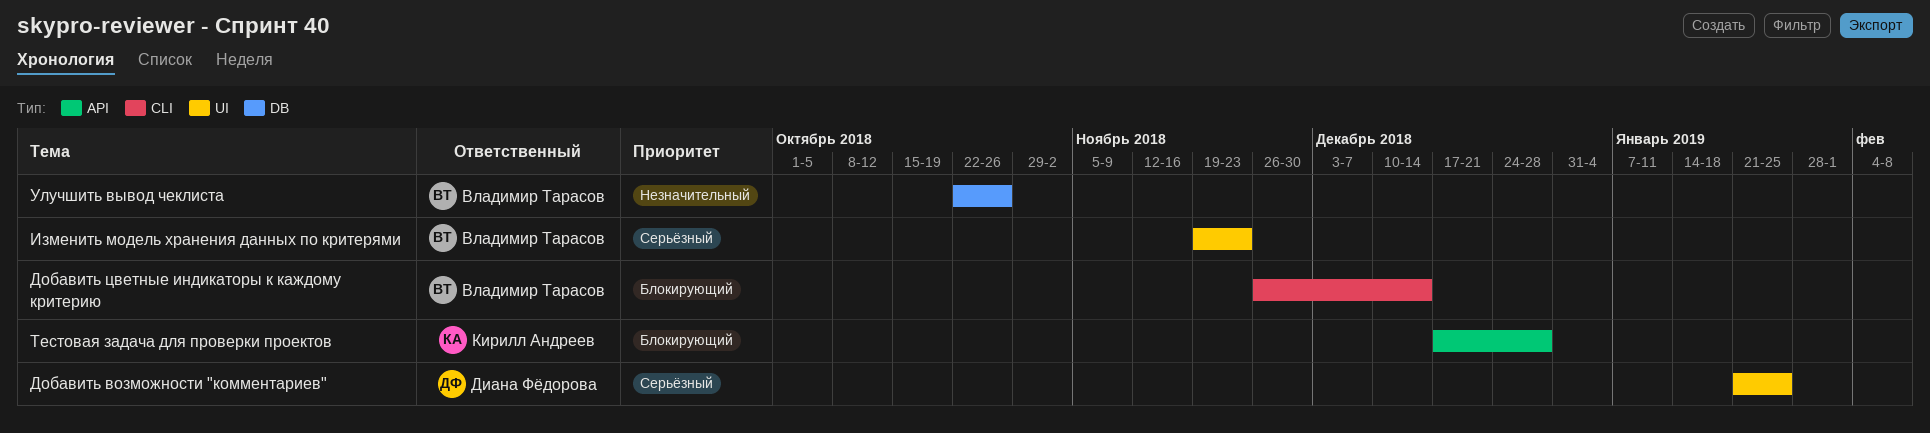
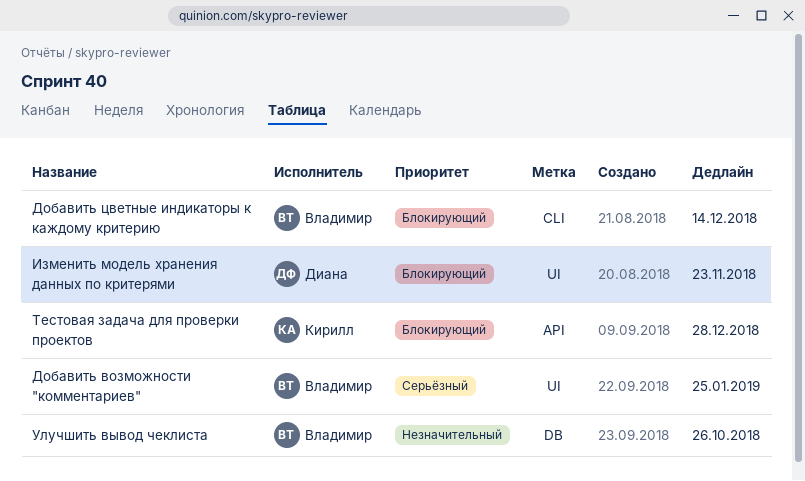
Добавить возможности "комментариев", owner: Диана Фёдорова -> Владимир Тарасов
Изменить модель хранения данных по критерями, owner: Владимир Тарасов -> Диана Фёдорова
Изменить модель хранения данных по критерями, priority: Серьёзный -> Блокирующий

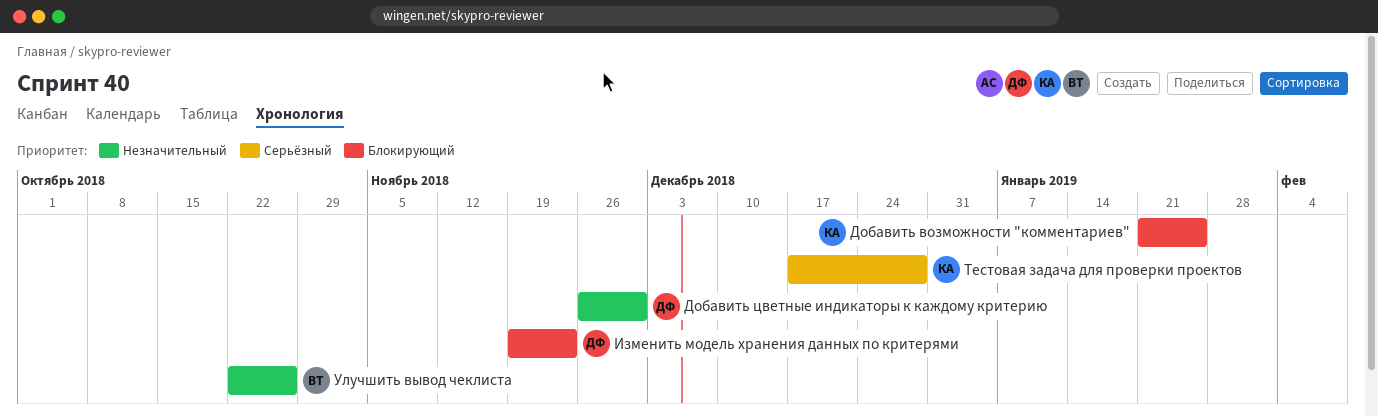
Добавить возможности "комментариев", owner: Владимир -> Кирилл
Добавить возможности "комментариев", priority: Серьёзный -> Блокирующий
Добавить цветные индикаторы к каждому критерию, owner: Владимир -> Диана
Добавить цветные индикаторы к каждому критерию, priority: Блокирующий -> Незначительный
Добавить цветные индикаторы к каждому критерию, due: Dec 14 -> Nov 30
Тестовая задача для проверки проектов, priority: Блокирующий -> Серьёзный

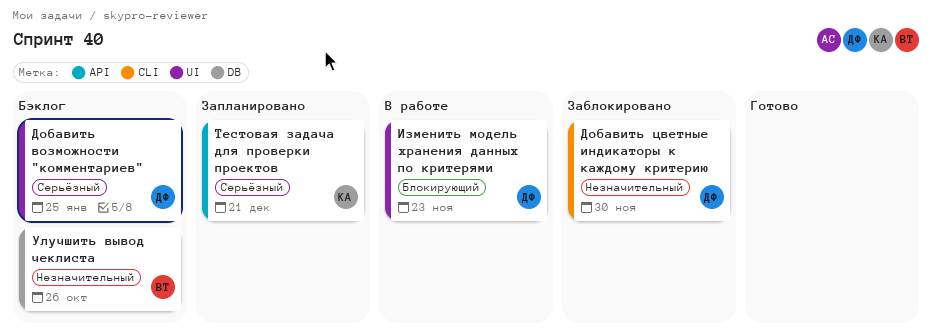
Добавить возможности "комментариев", owner: КА -> ДФ
Добавить возможности "комментариев", priority: Блокирующий -> Серьёзный
Тестовая задача для проверки проектов, due: Dec 28 -> Dec 21

